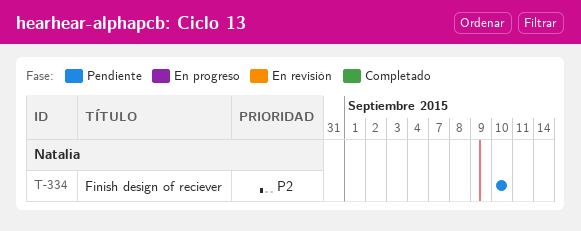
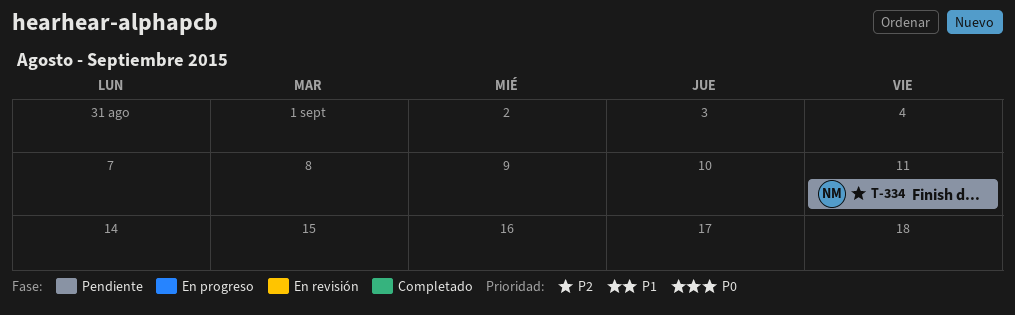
T-334, start: Sep 10 -> Sep 11
T-334, due: Sep 10 -> Sep 11

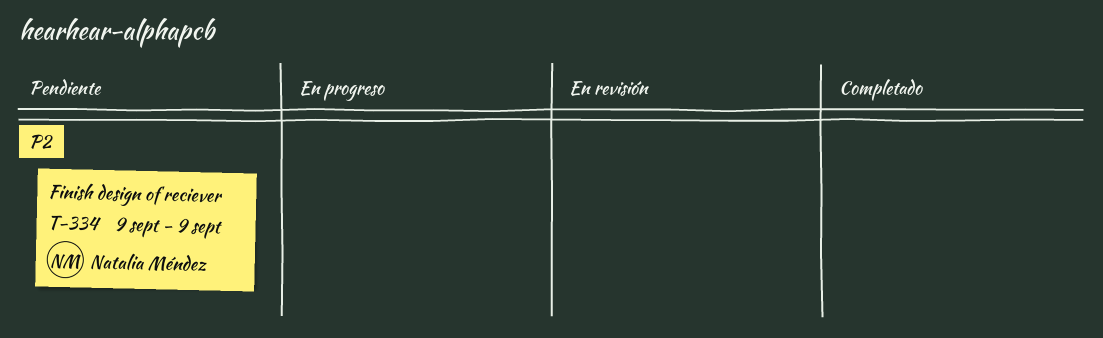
T-334, start: Sep 11 -> Sep 9
T-334, due: Sep 11 -> Sep 9

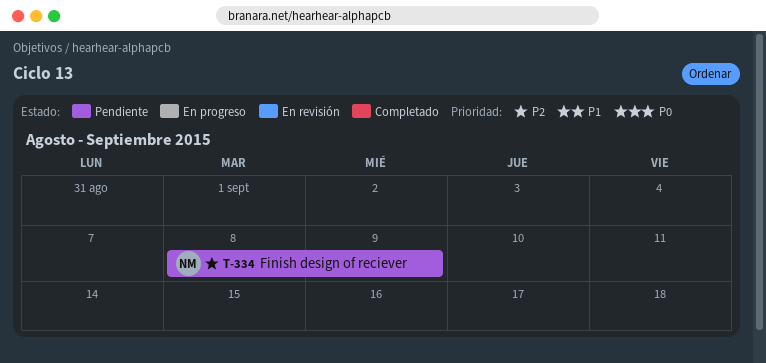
T-334, start: Sep 9 -> Sep 8

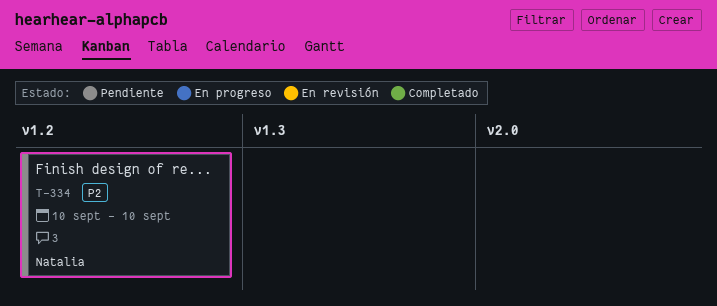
T-334, start: Sep 8 -> Sep 10
T-334, due: Sep 9 -> Sep 10

